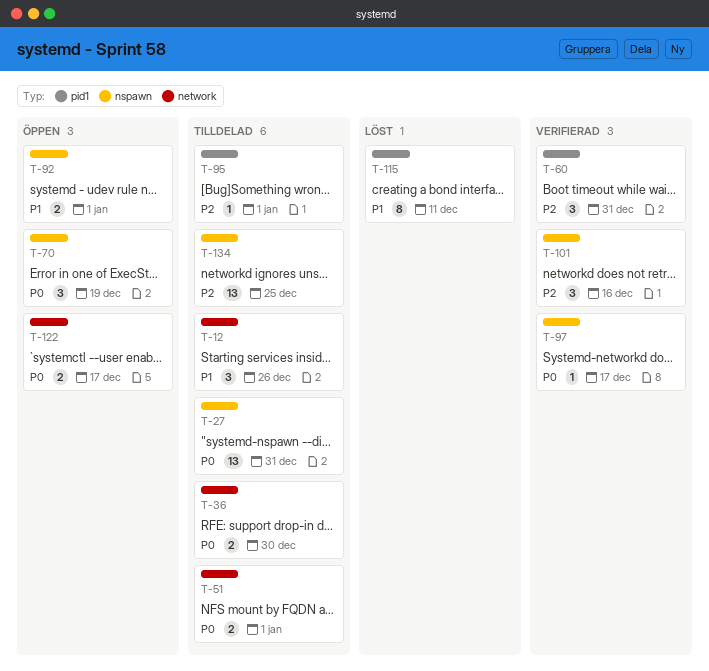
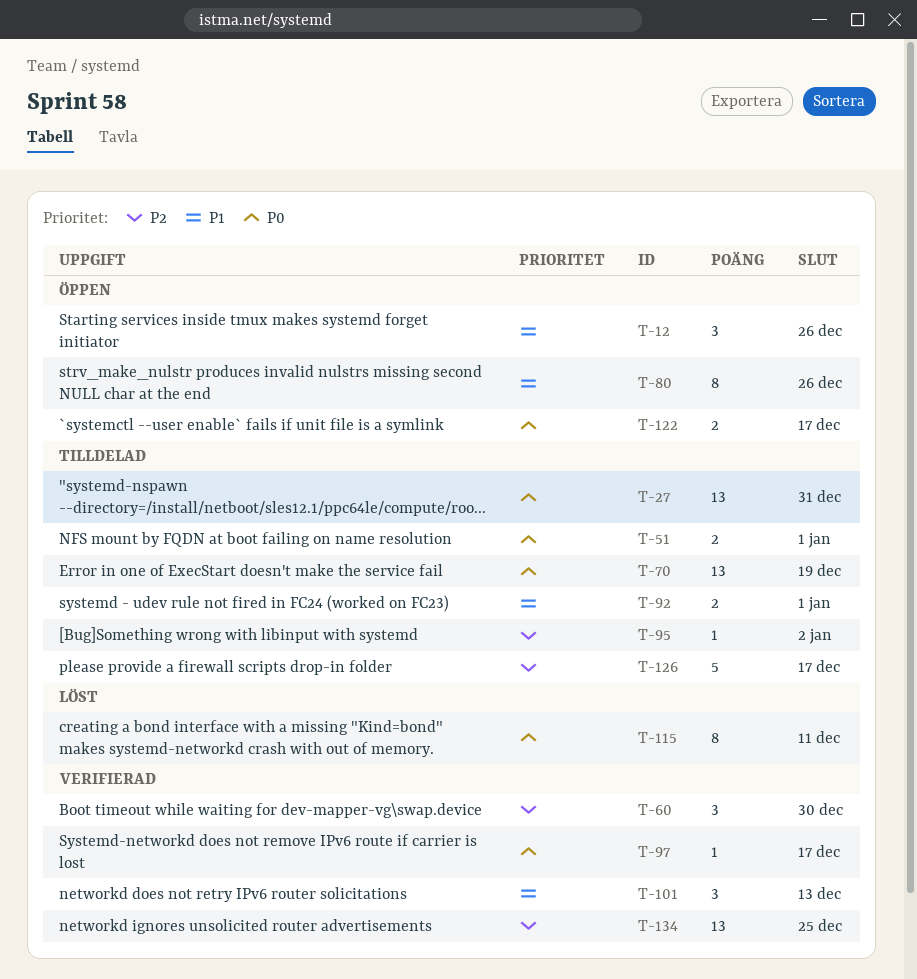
T-12, status: Tilldelad -> Öppen
T-36: present -> none
T-60, due: Dec 31 -> Dec 30
T-70, status: Öppen -> Tilldelad
T-70, estimate: 3 -> 13
T-80: none -> present
T-92, status: Öppen -> Tilldelad
T-95, due: Jan 1 -> Jan 2
T-101, priority: P2 -> P1
T-101, due: Dec 16 -> Dec 13
T-115, priority: P1 -> P0
T-126: none -> present
T-134, status: Tilldelad -> Verifierad

